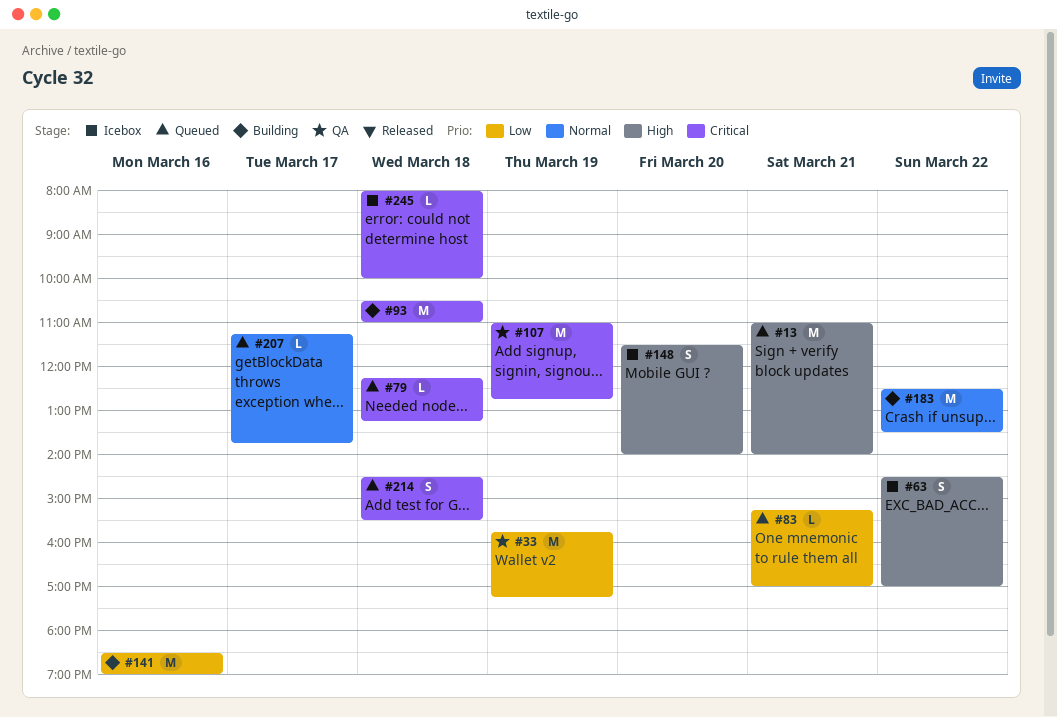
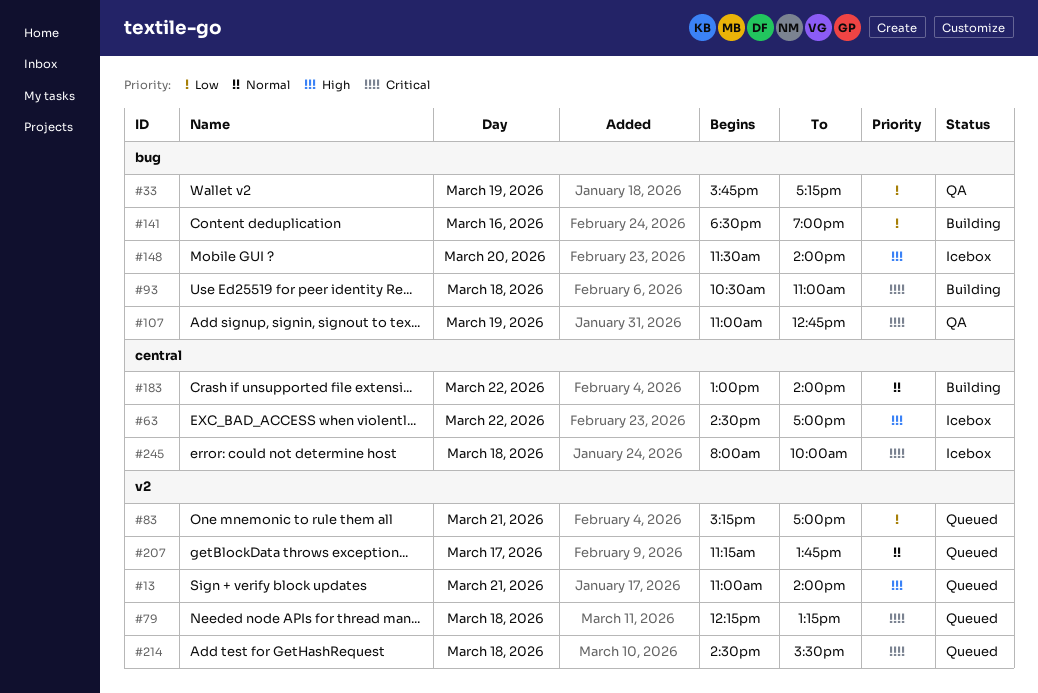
#183, begins: 12:30 -> 13:00
#183, ends: 13:30 -> 14:00

